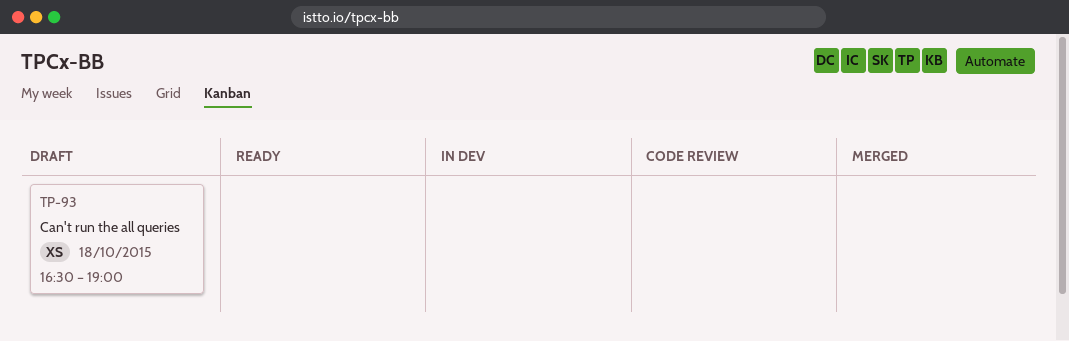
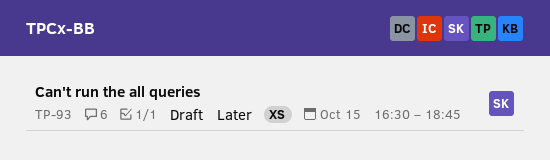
TP-93, day: Oct 18 -> Oct 15
TP-93, ends: 19:00 -> 18:45

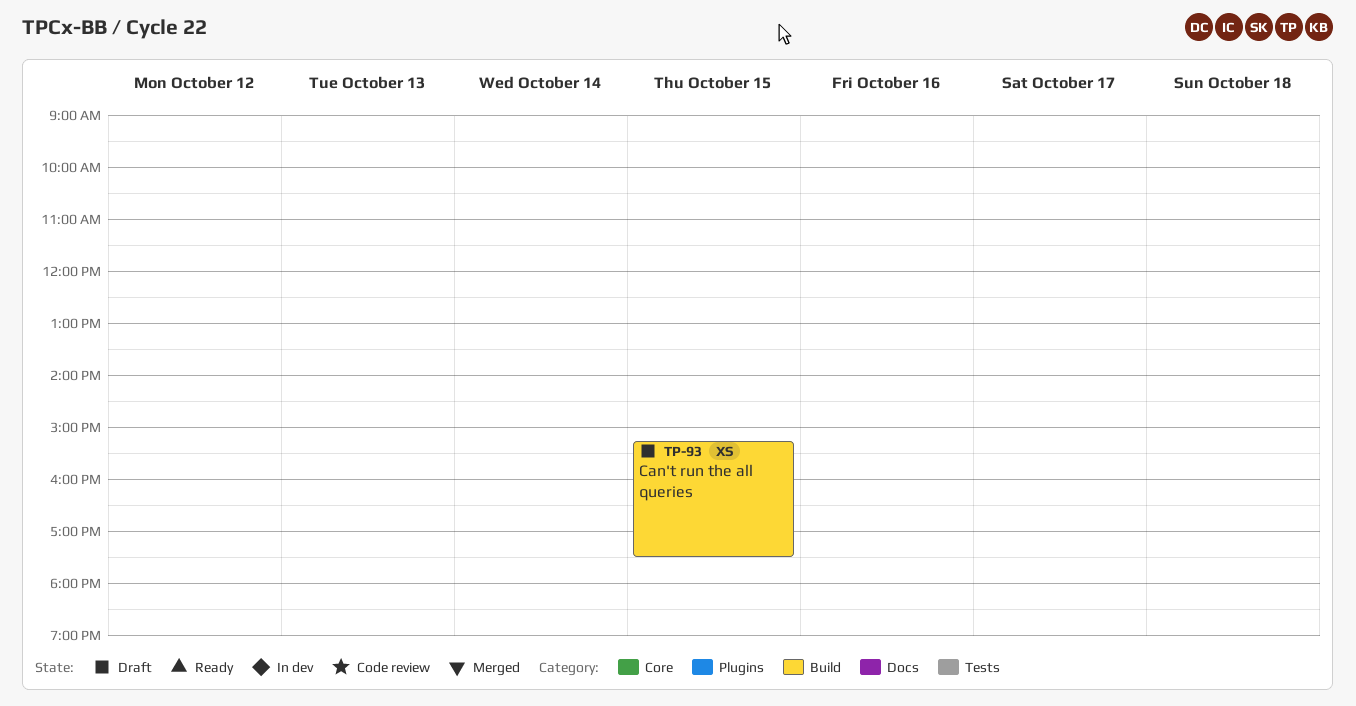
TP-93, begins: 16:30 -> 15:15
TP-93, ends: 18:45 -> 17:30

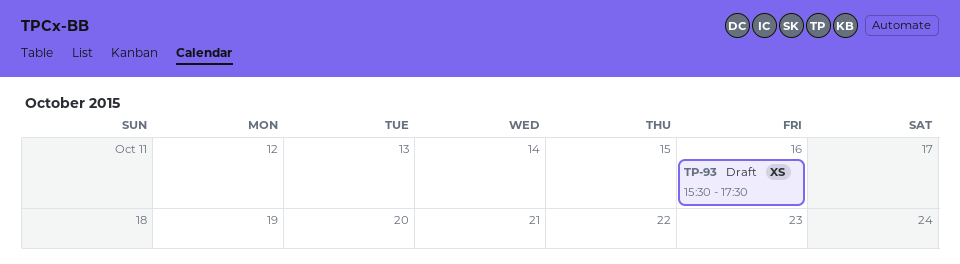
TP-93, day: Oct 15 -> Oct 16
TP-93, begins: 15:15 -> 15:30

